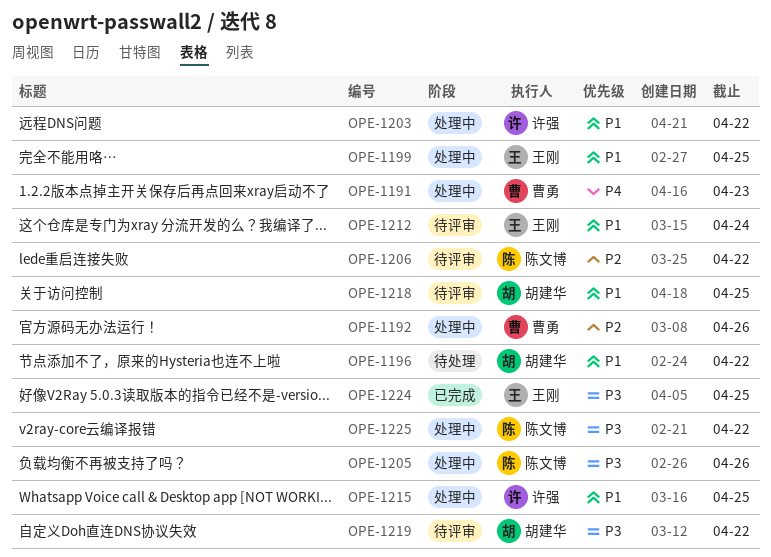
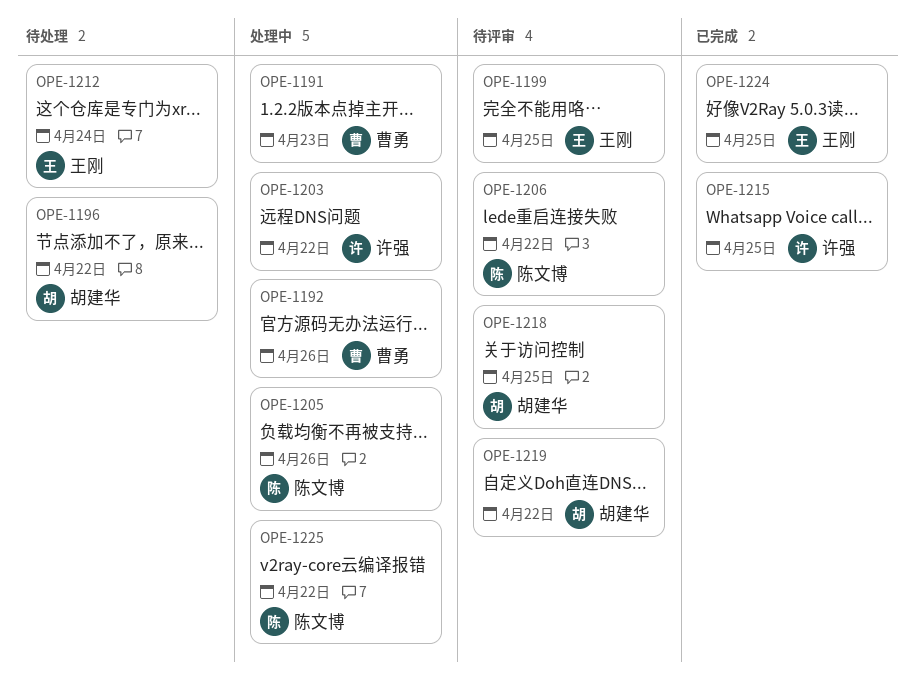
OPE-1199, status: 处理中 -> 待评审
OPE-1212, status: 待评审 -> 待处理
OPE-1215, status: 处理中 -> 已完成

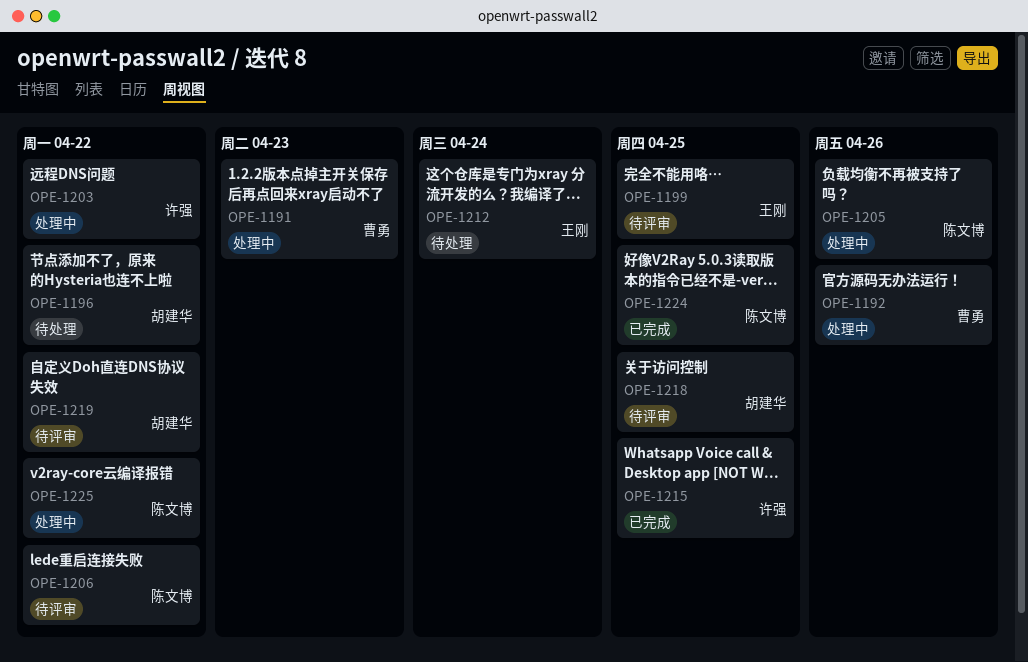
OPE-1224, owner: 王刚 -> 陈文博

